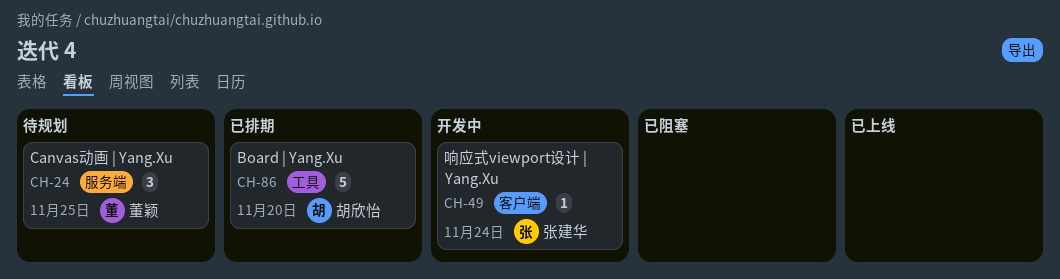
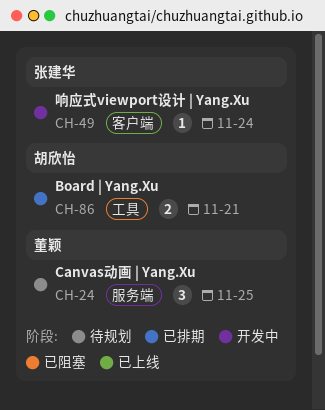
CH-86, estimate: 5 -> 2
CH-86, due: Nov 20 -> Nov 21

